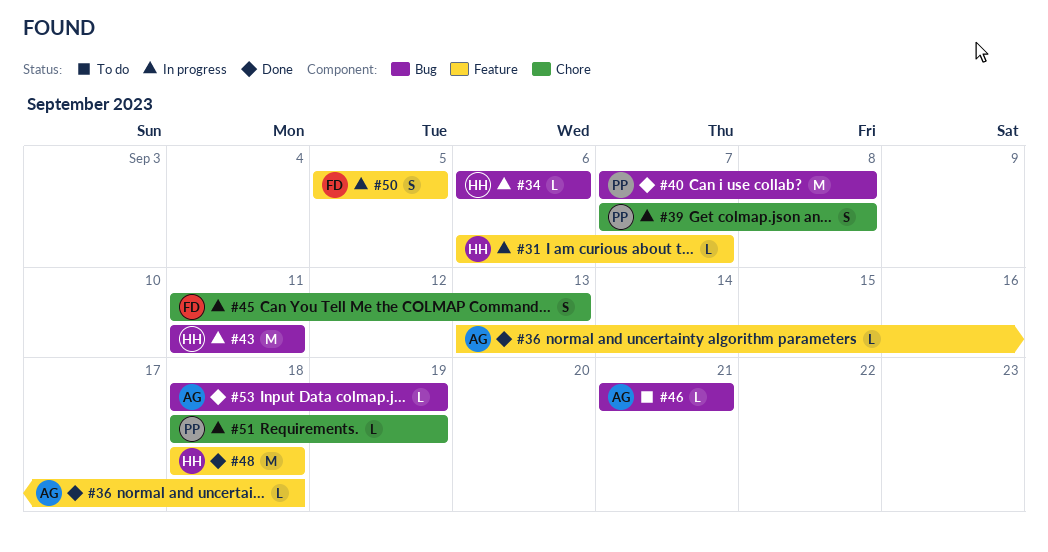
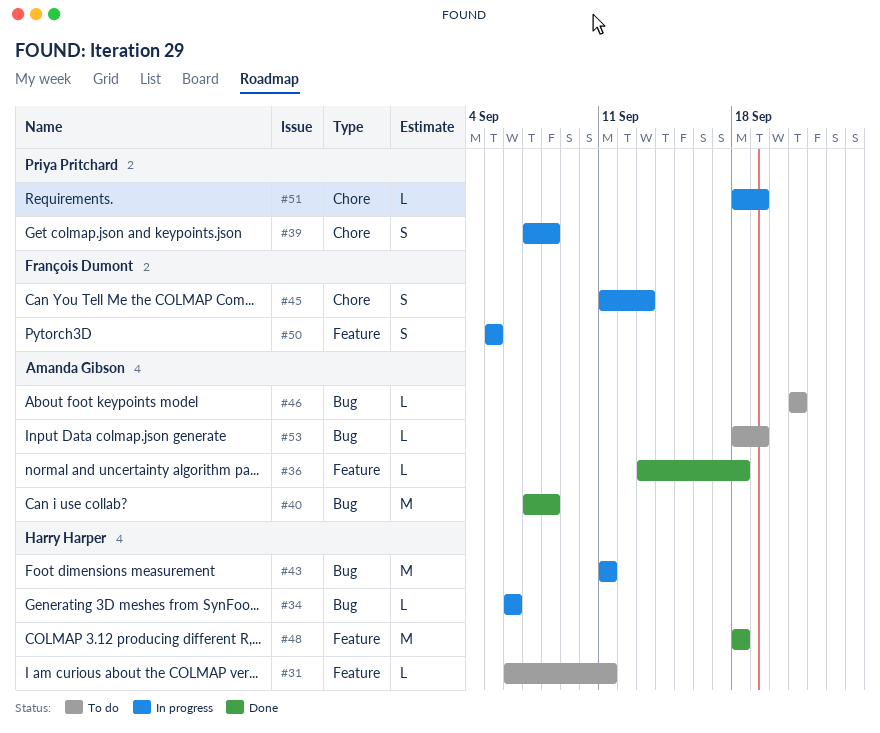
#31, status: In progress -> To do
#31, due: Sep 7 -> Sep 11
#40, owner: Priya Pritchard -> Amanda Gibson
#53, status: Done -> To do

